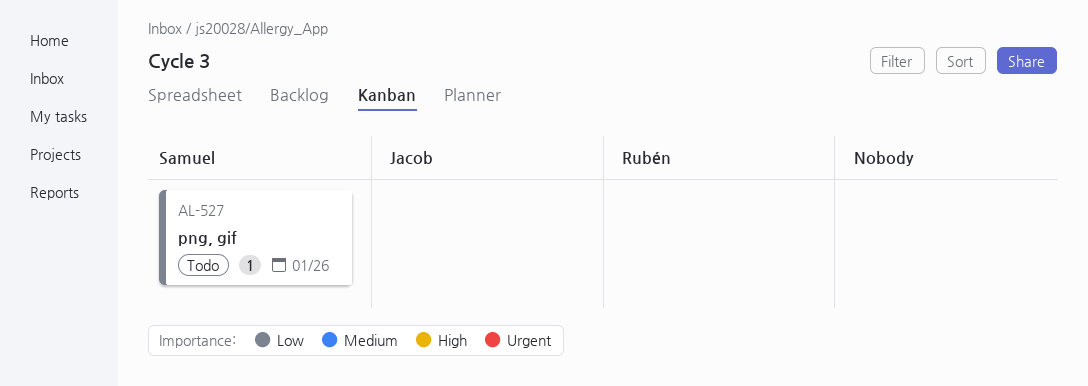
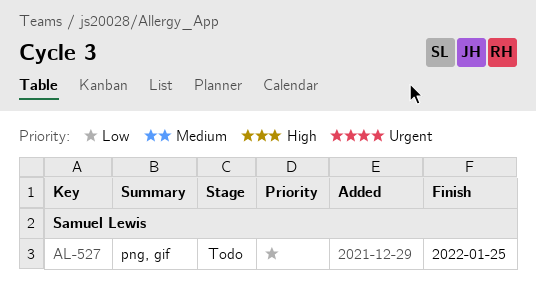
AL-527, due: Jan 26 -> Jan 25

